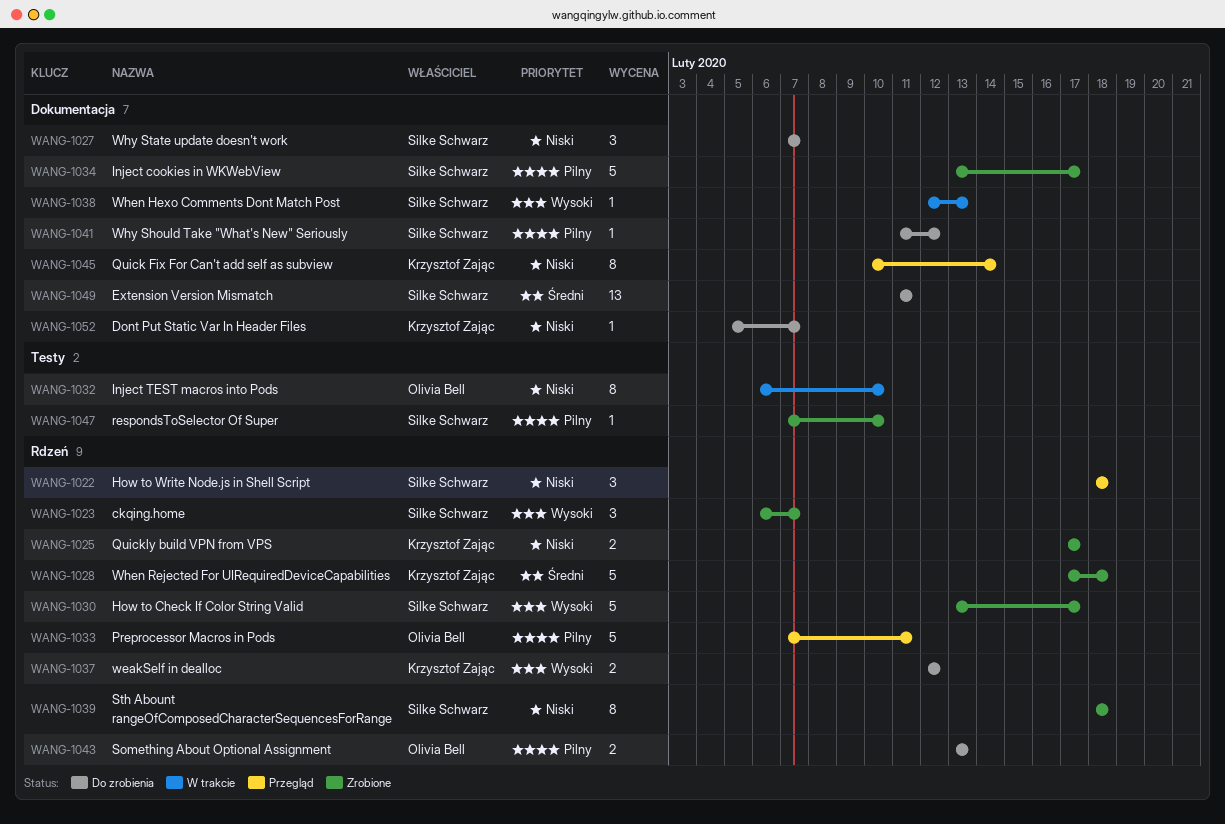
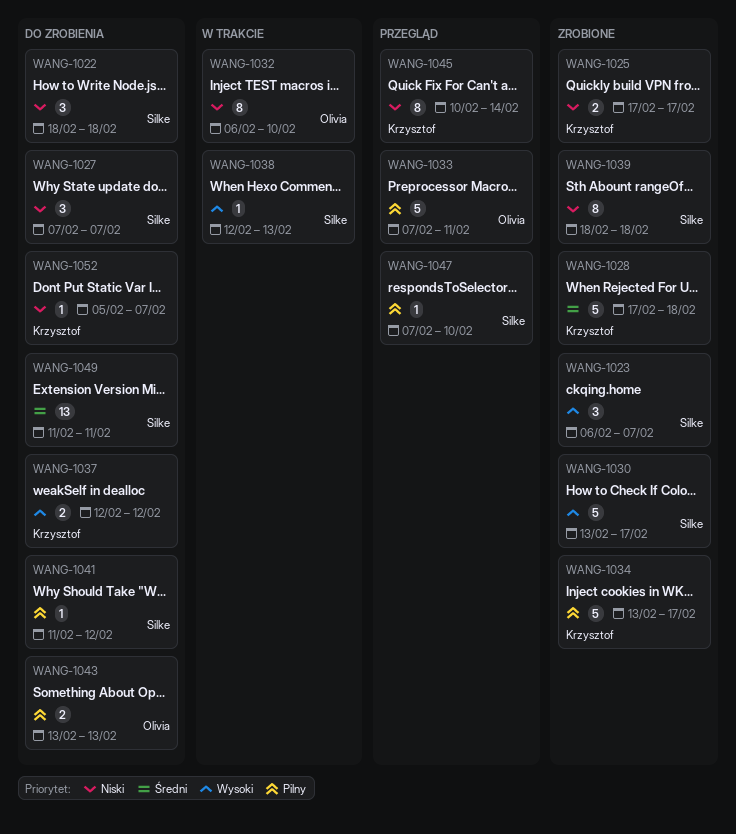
WANG-1022, status: Przegląd -> Do zrobienia
WANG-1034, owner: Silke Schwarz -> Krzysztof Zając
WANG-1047, status: Zrobione -> Przegląd

